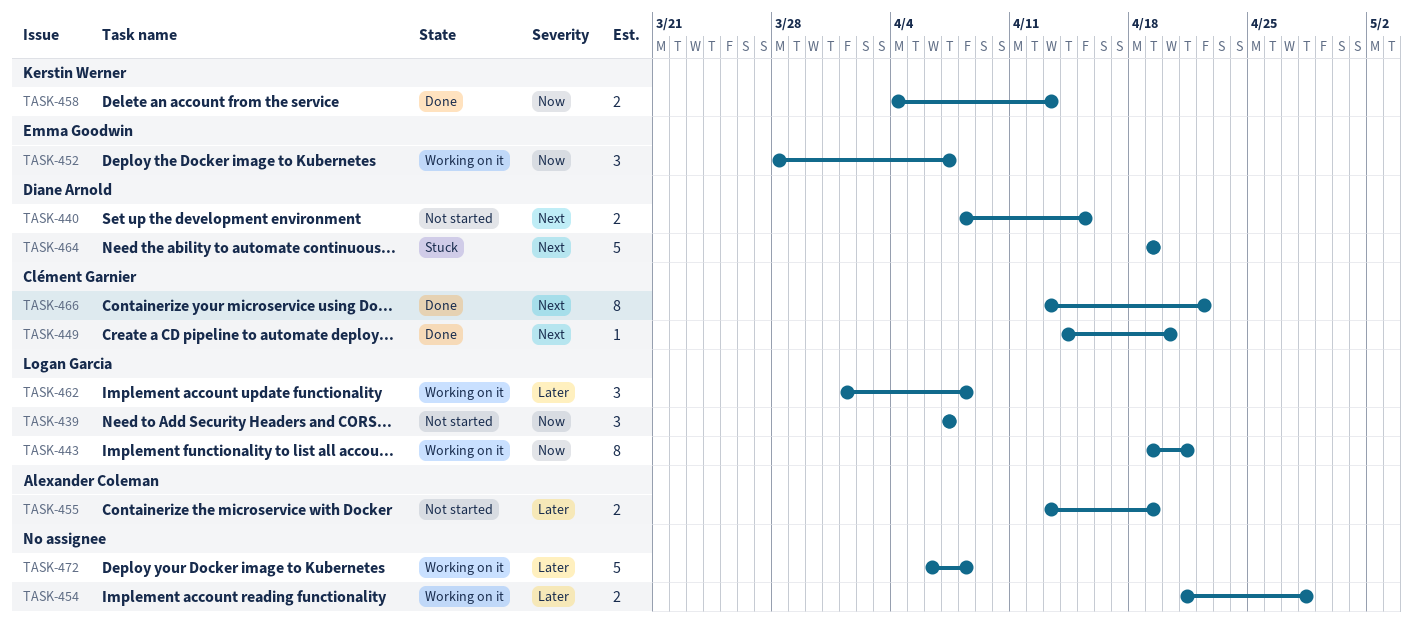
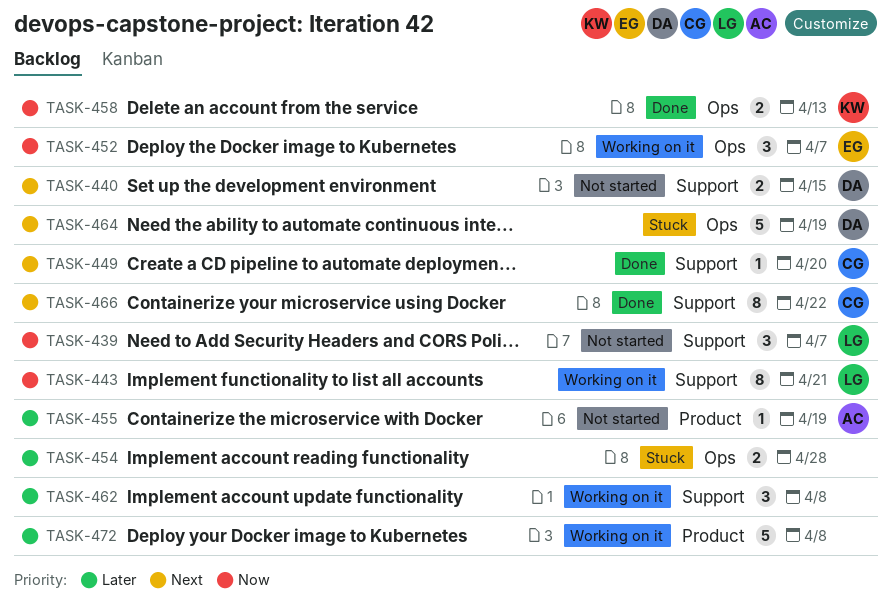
TASK-454, status: Working on it -> Stuck
TASK-455, estimate: 2 -> 1
TASK-462, owner: Logan Garcia -> none

